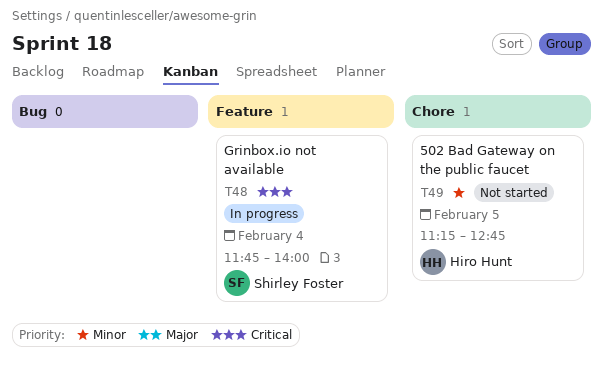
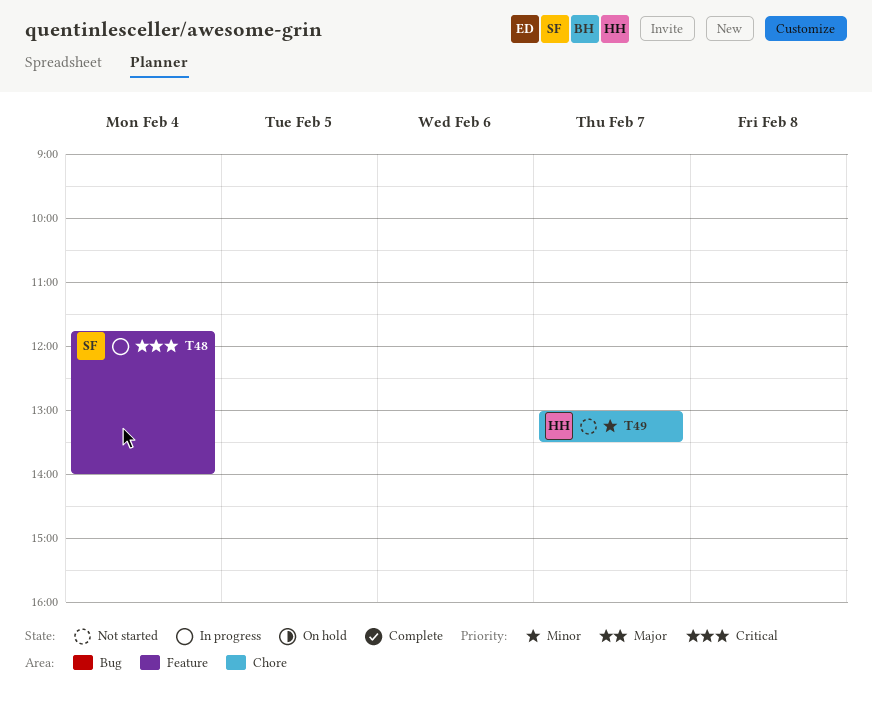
T49, day: Feb 5 -> Feb 7
T49, begins: 11:15 -> 13:00
T49, ends: 12:45 -> 13:30

